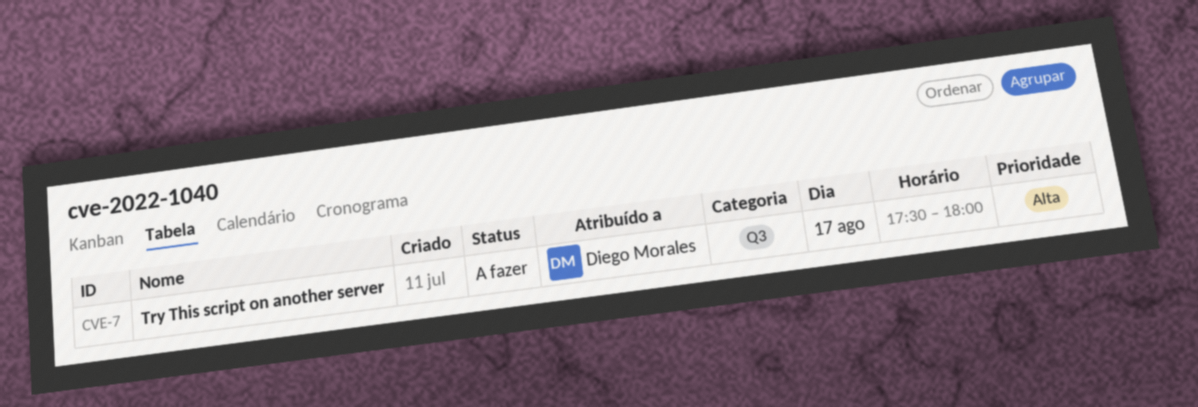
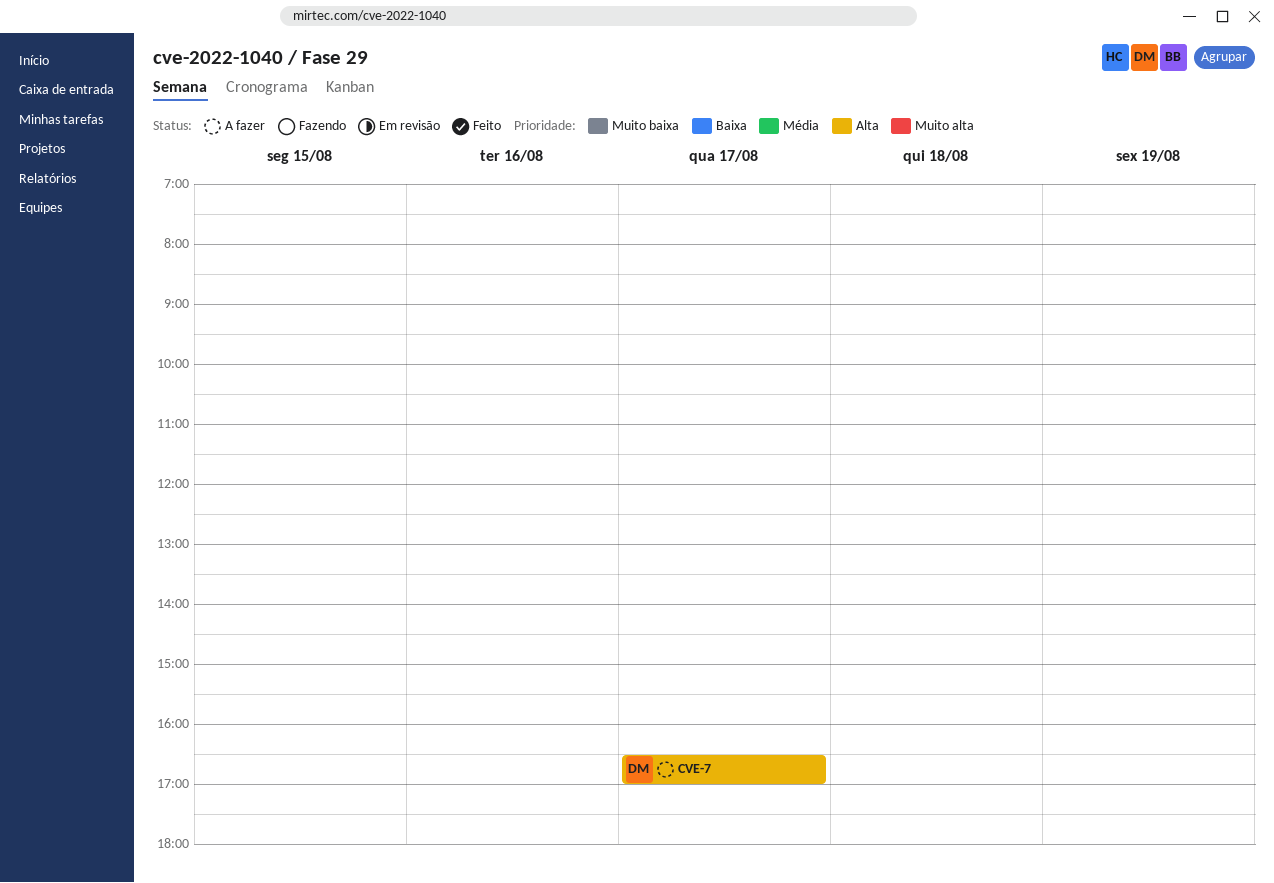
CVE-7, begins: 17:30 -> 16:30
CVE-7, ends: 18:00 -> 17:00

